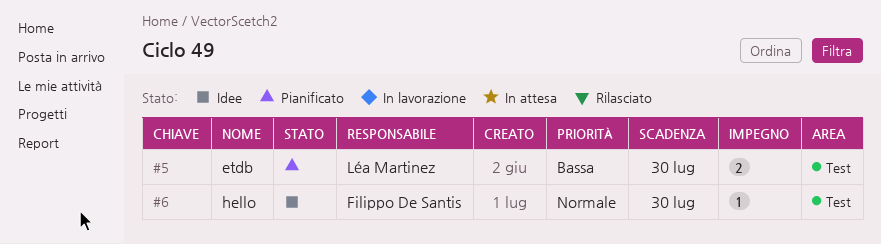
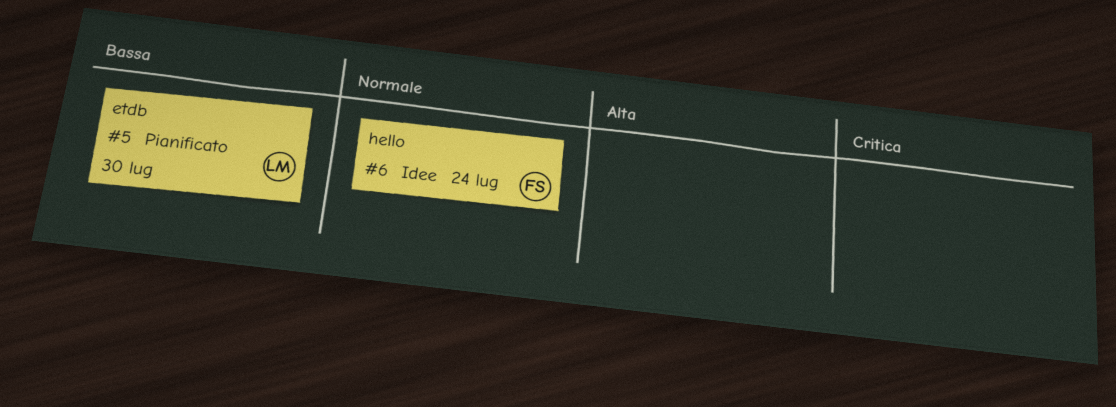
#6, due: Jul 30 -> Jul 24

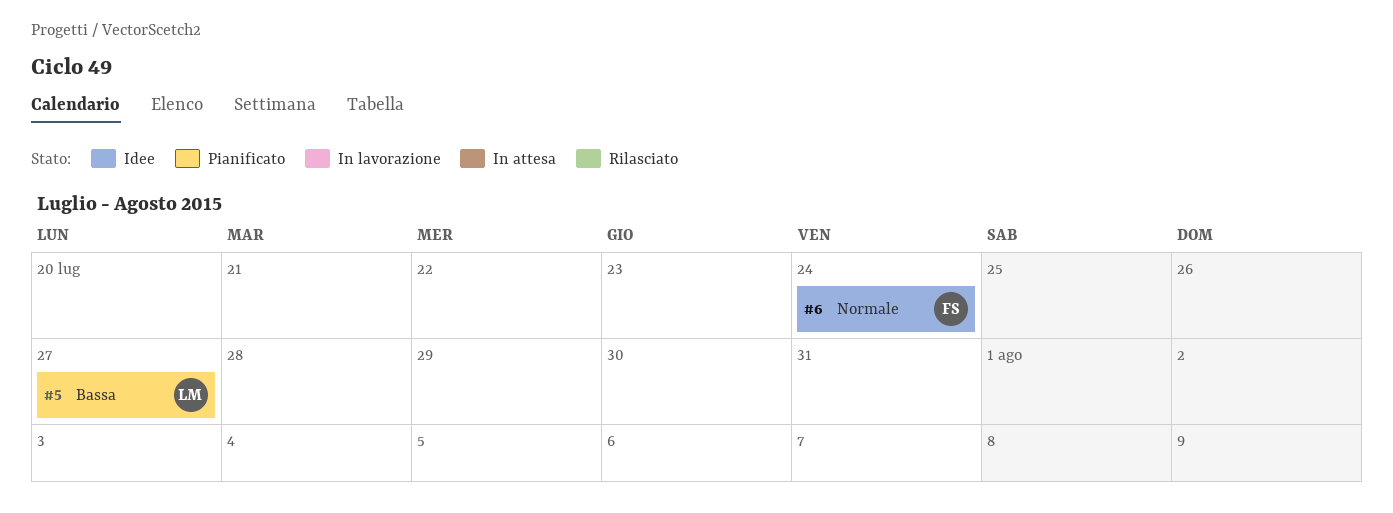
#5, due: Jul 30 -> Jul 27

